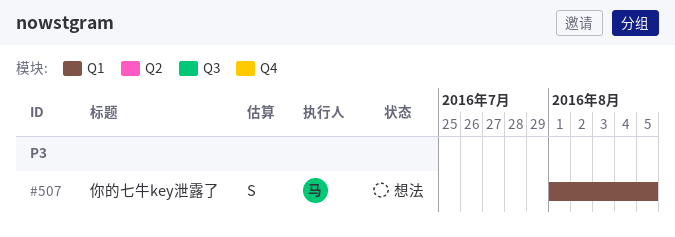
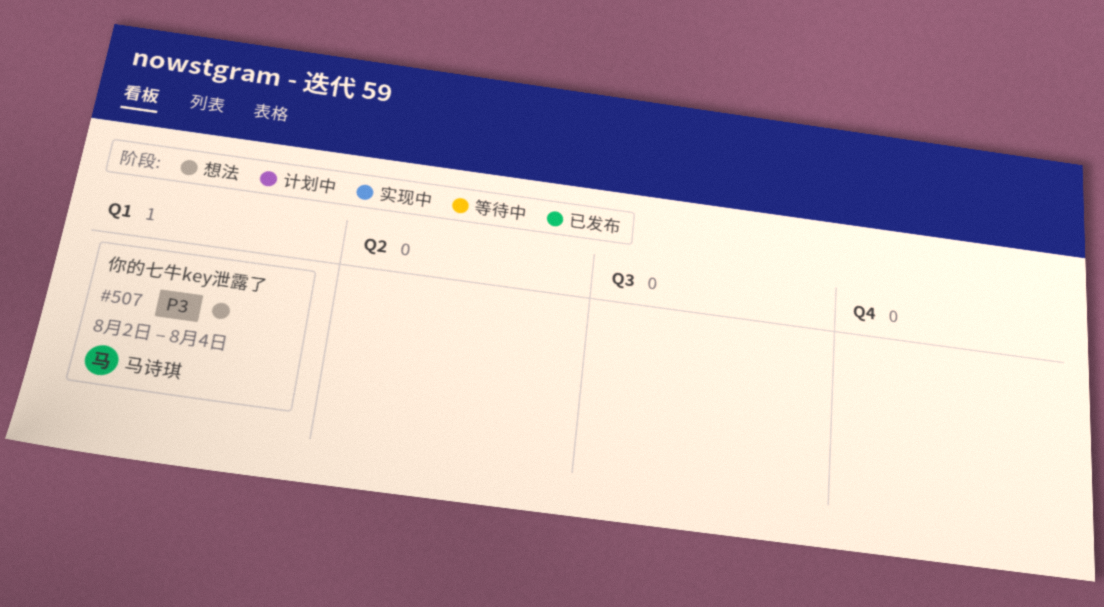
#507, start: Aug 1 -> Aug 2
#507, due: Aug 5 -> Aug 4

